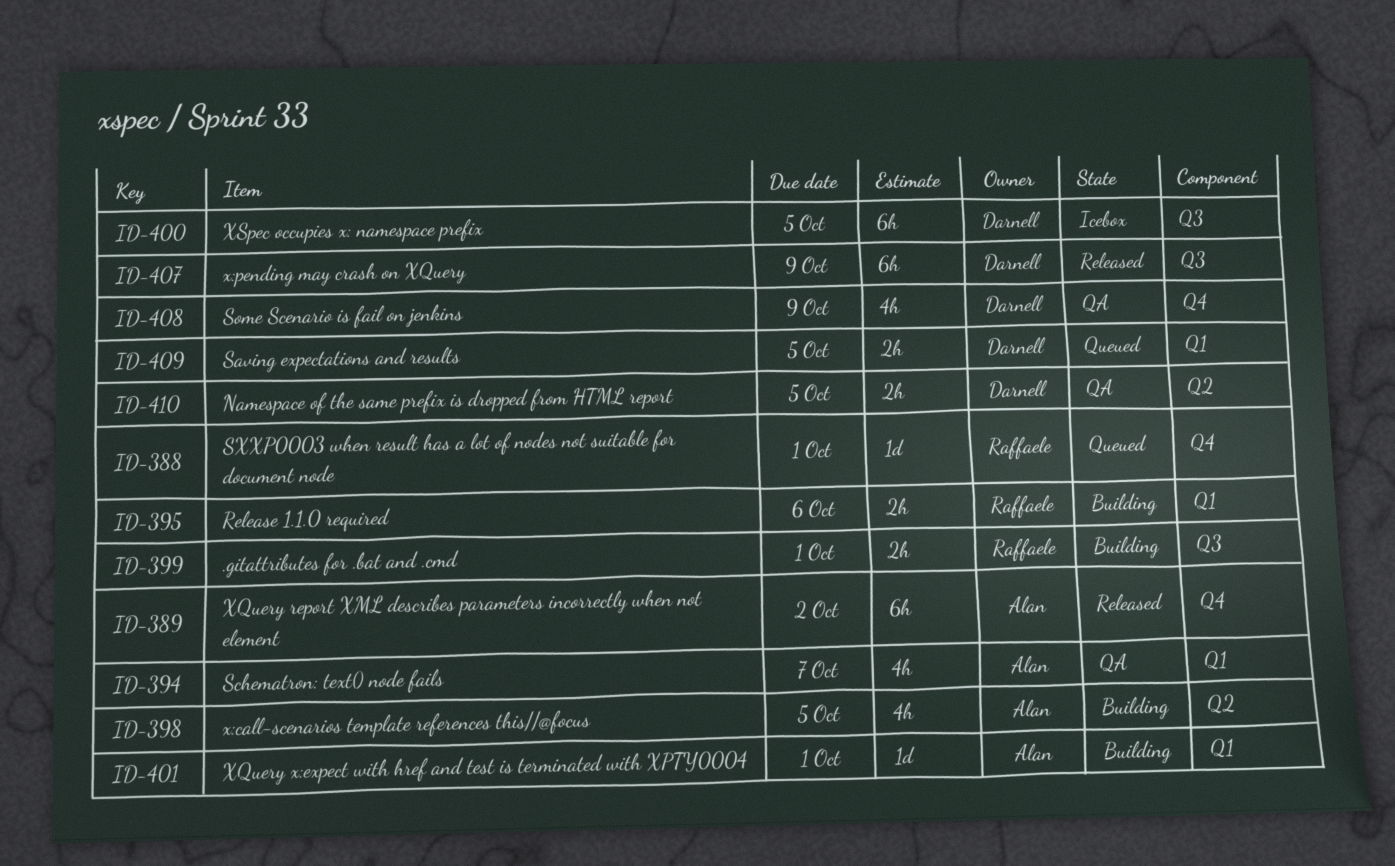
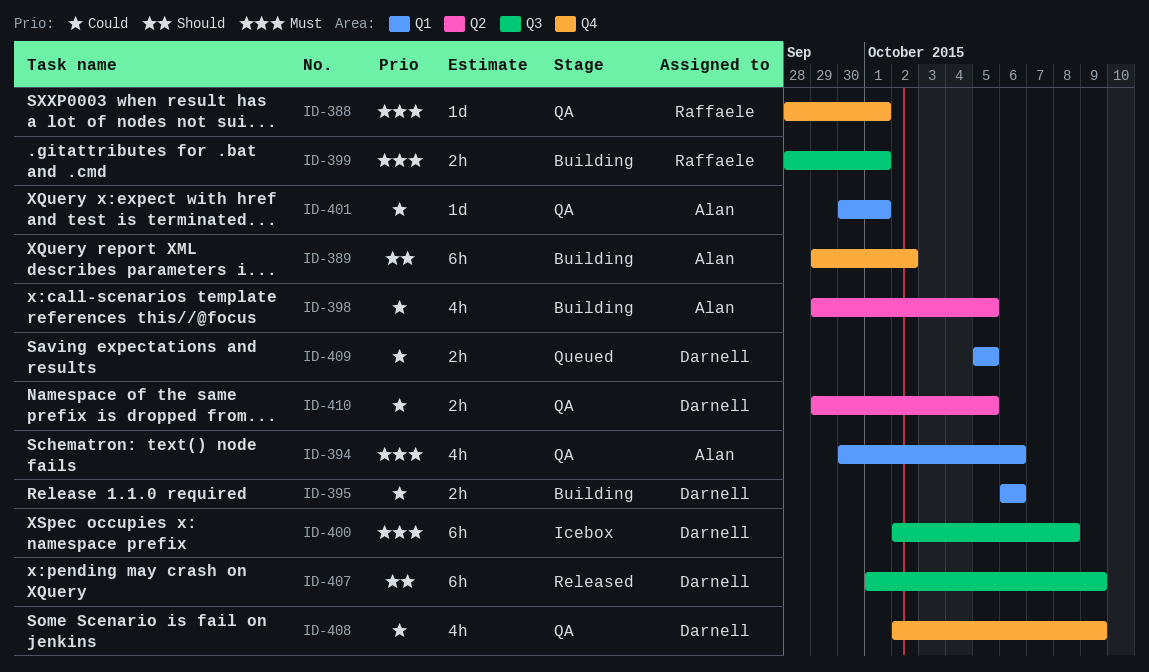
ID-388, status: Queued -> QA
ID-389, status: Released -> Building
ID-394, due: Oct 7 -> Oct 6
ID-395, owner: Raffaele -> Darnell
ID-400, due: Oct 5 -> Oct 8
ID-401, status: Building -> QA

